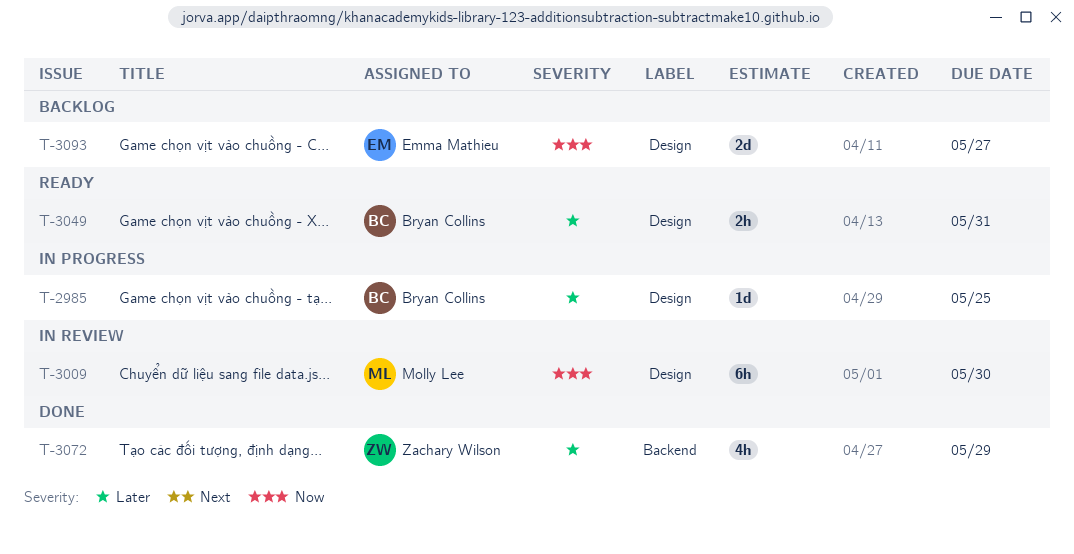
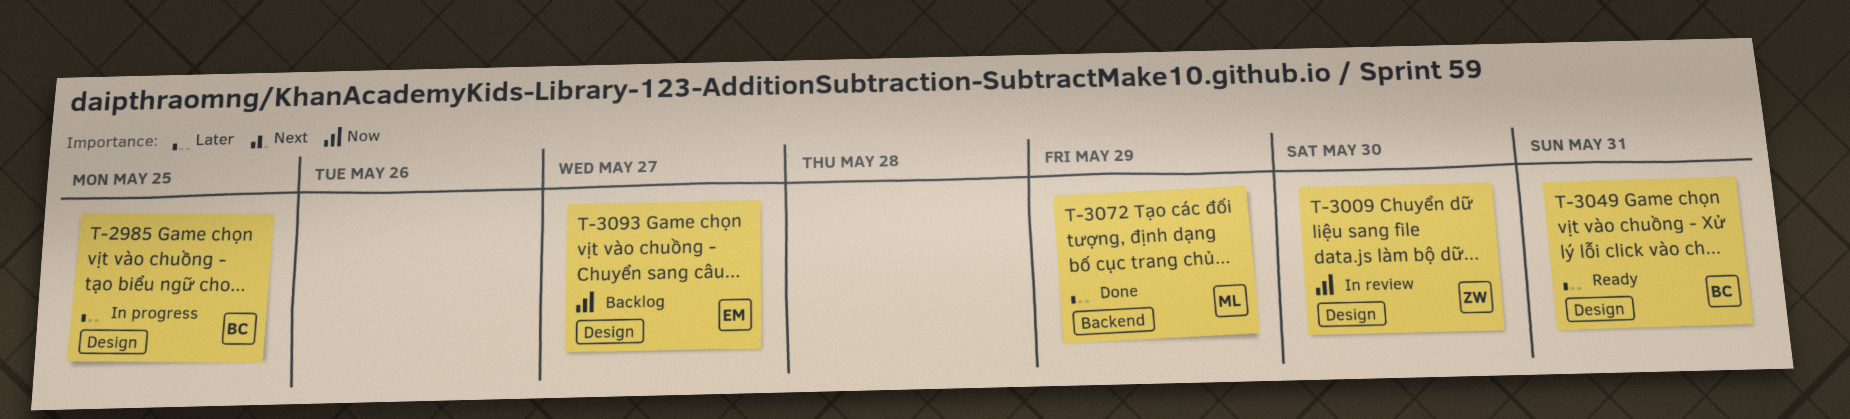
T-3009, owner: Molly Lee -> Zachary Wilson
T-3072, owner: Zachary Wilson -> Molly Lee

